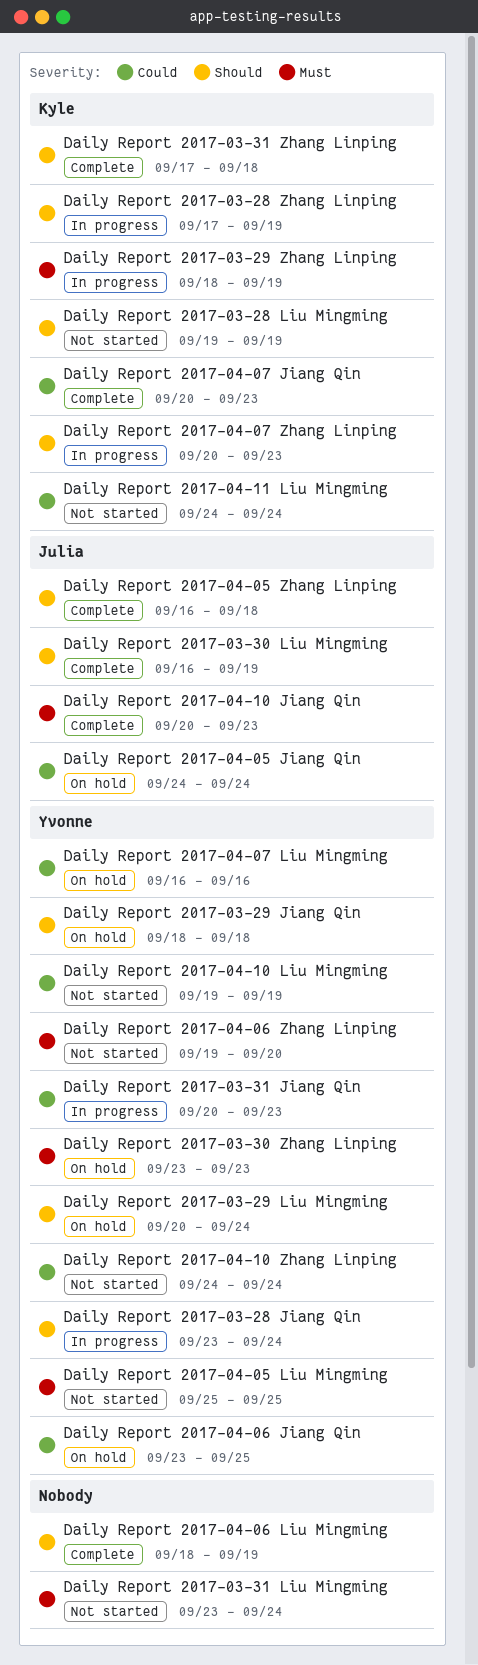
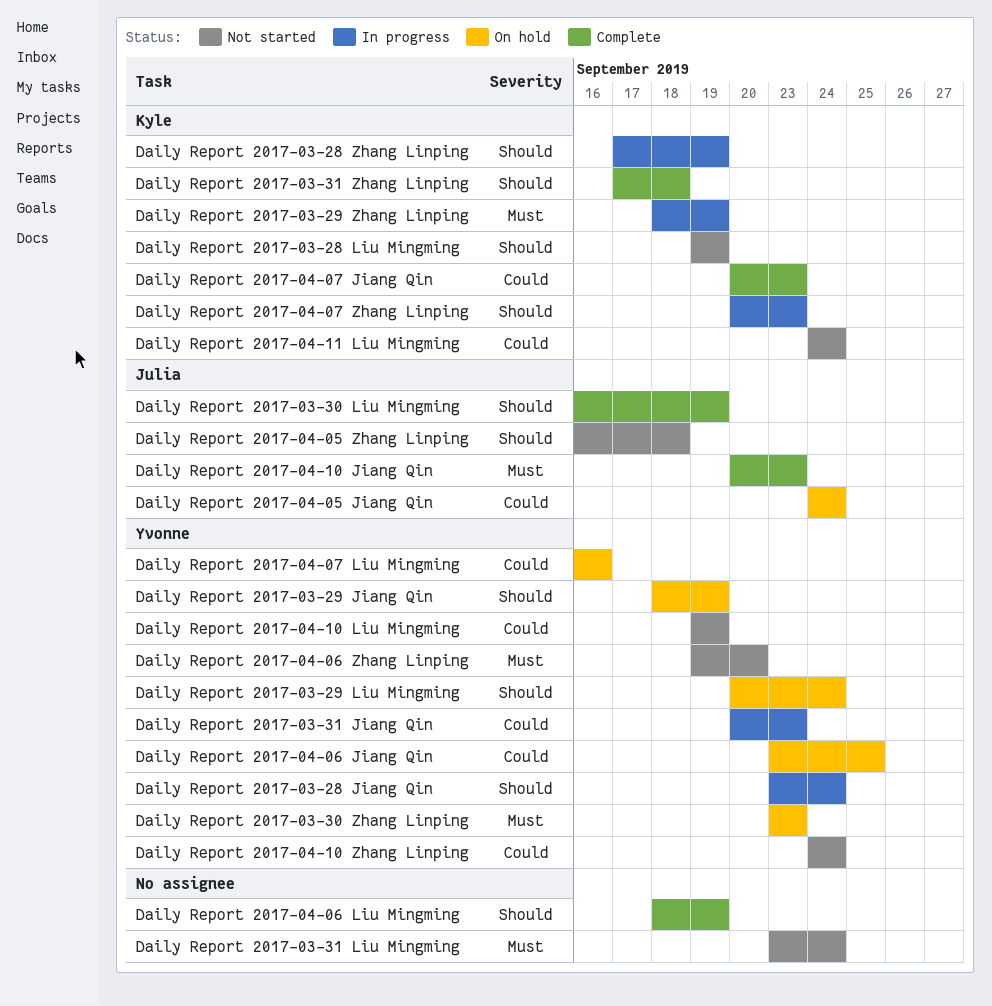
Daily Report 2017-03-29 Jiang Qin, due: Sep 18 -> Sep 19
Daily Report 2017-04-05 Liu Mingming: present -> none
Daily Report 2017-04-05 Zhang Linping, status: Complete -> Not started

